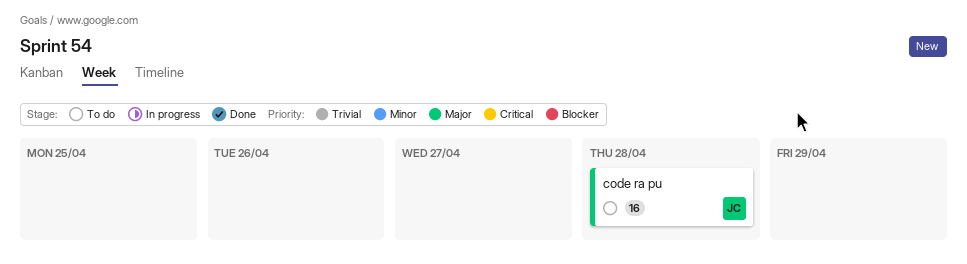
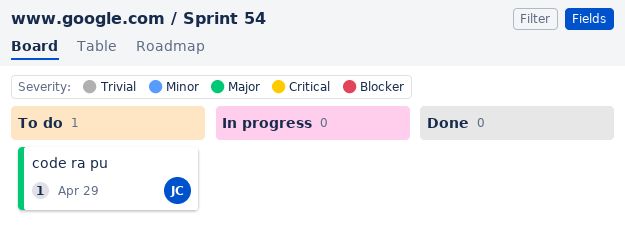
code ra pu, estimate: 16 -> 1
code ra pu, due: Apr 28 -> Apr 29

